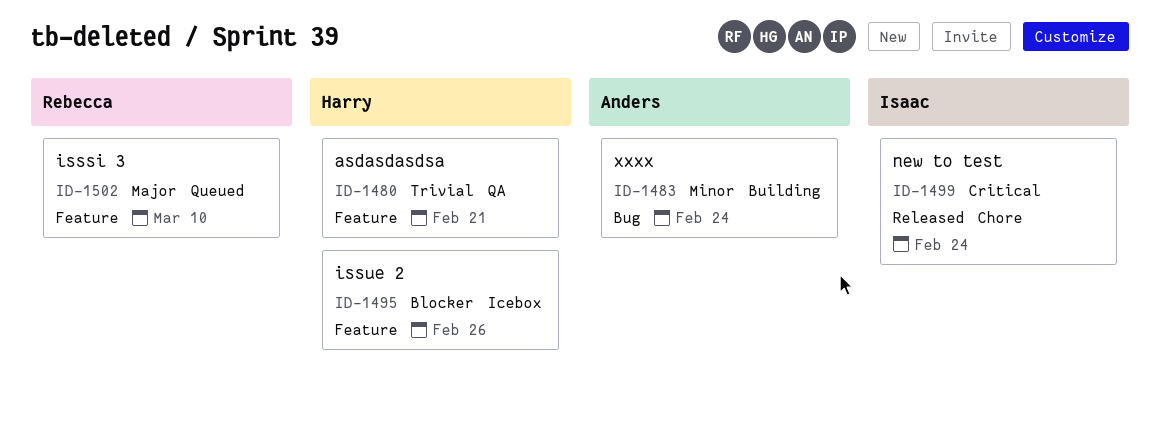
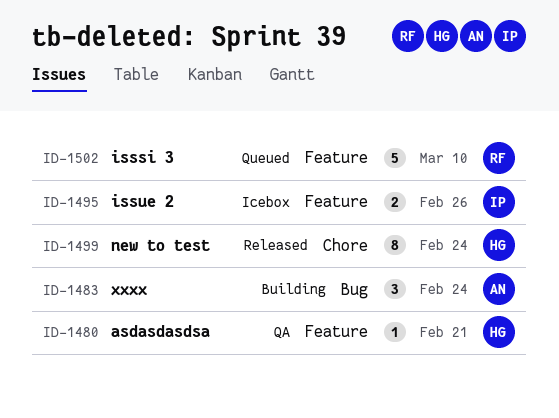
ID-1495, owner: Harry -> Isaac
ID-1499, owner: Isaac -> Harry

